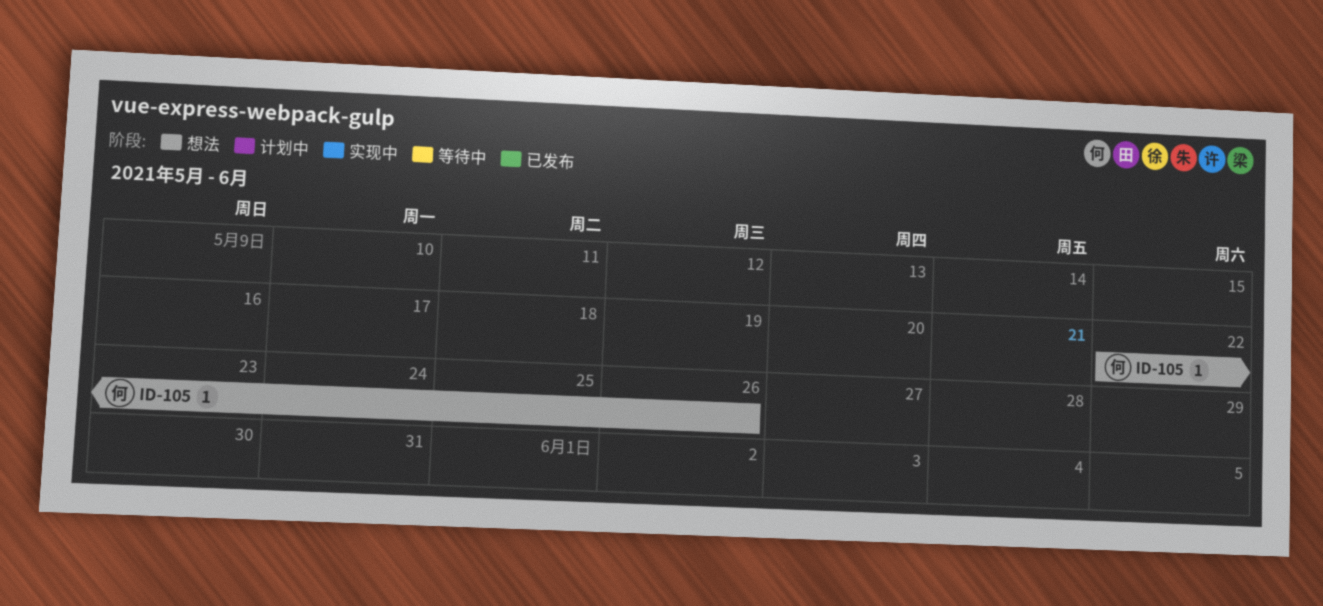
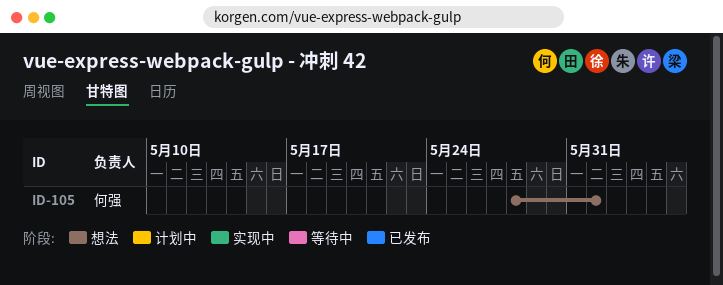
ID-105, start: May 22 -> May 28
ID-105, due: May 26 -> Jun 1

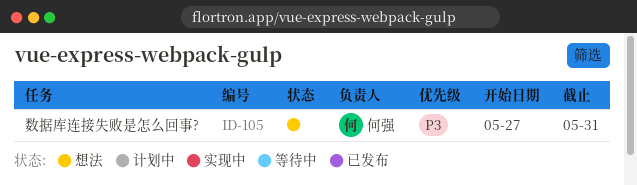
ID-105, start: May 28 -> May 27
ID-105, due: Jun 1 -> May 31

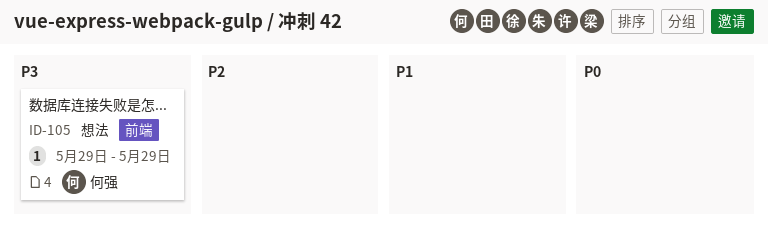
ID-105, start: May 27 -> May 29
ID-105, due: May 31 -> May 29

